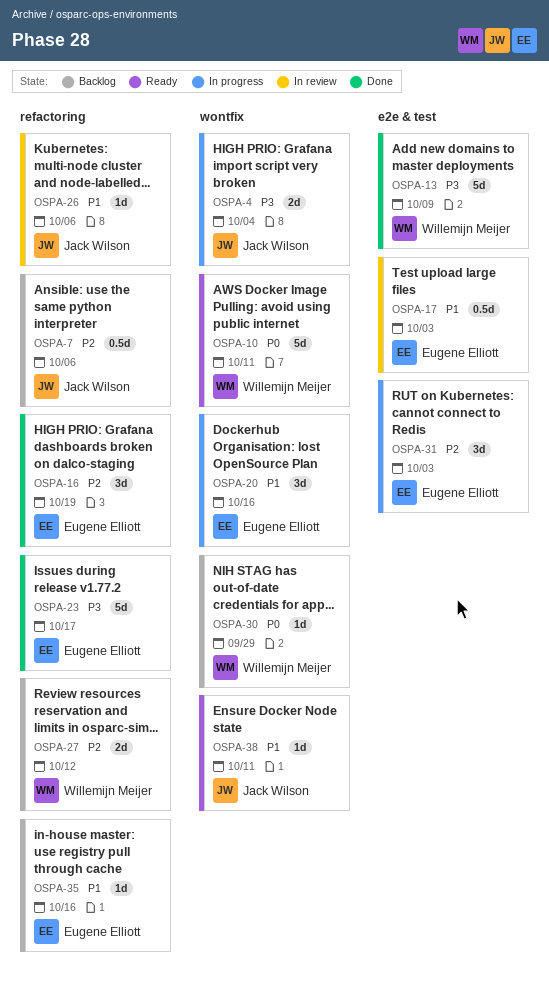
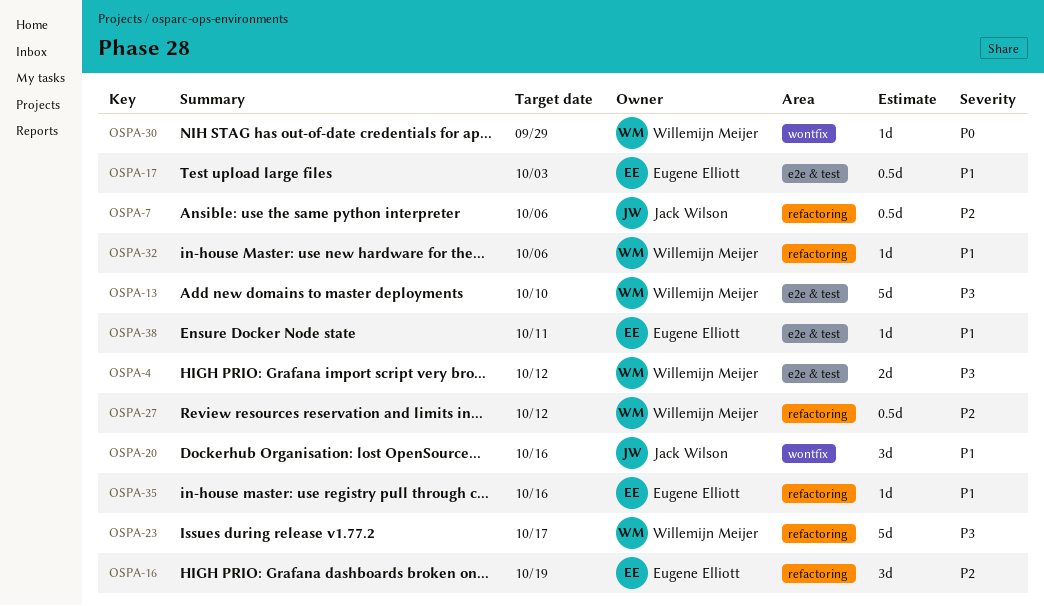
OSPA-4, owner: Jack Wilson -> Willemijn Meijer
OSPA-4, label: wontfix -> e2e & test
OSPA-4, due: Oct 4 -> Oct 12
OSPA-10: present -> none
OSPA-13, due: Oct 9 -> Oct 10
OSPA-20, owner: Eugene Elliott -> Jack Wilson
OSPA-23, owner: Eugene Elliott -> Willemijn Meijer
OSPA-26: present -> none
OSPA-27, estimate: 2d -> 0.5d
OSPA-31: present -> none
OSPA-32: none -> present
OSPA-38, owner: Jack Wilson -> Eugene Elliott
OSPA-38, label: wontfix -> e2e & test

